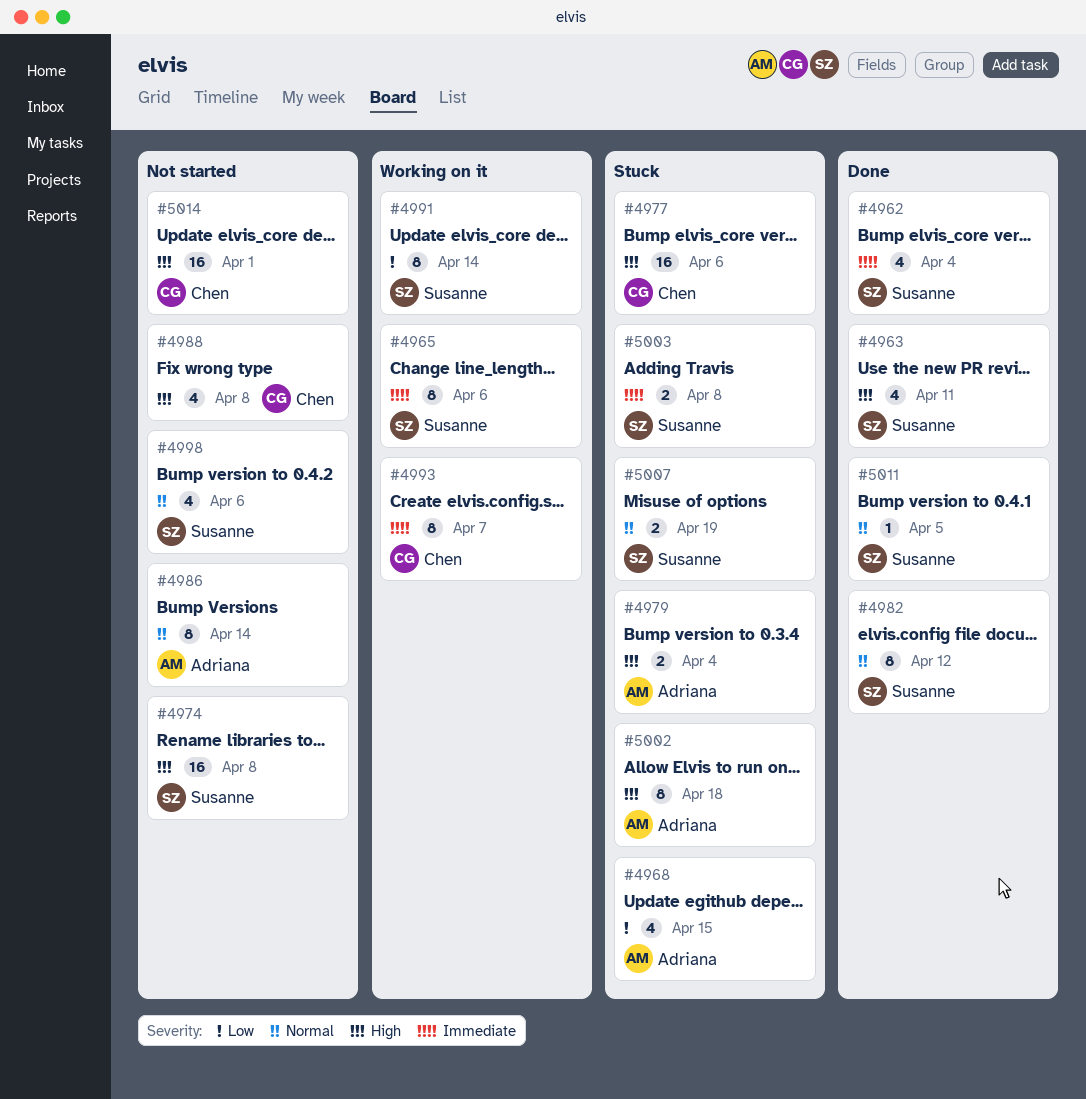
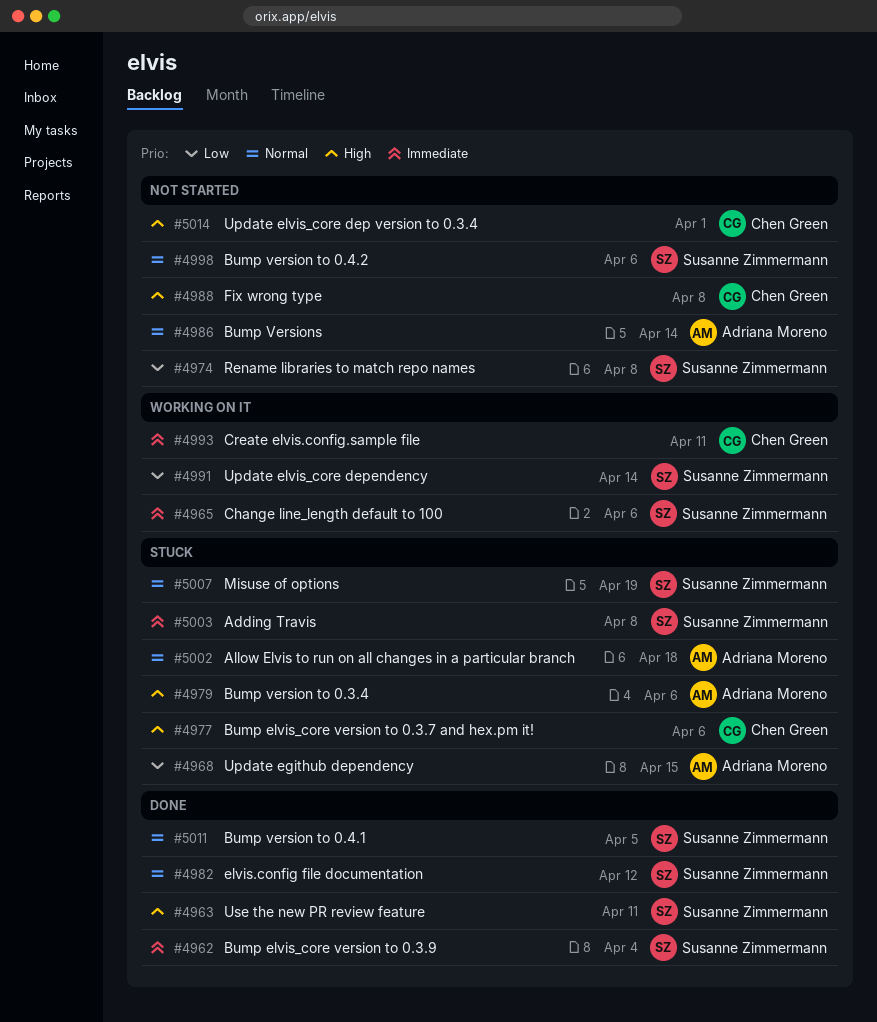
#4974, priority: High -> Low
#4979, due: Apr 4 -> Apr 6
#4993, due: Apr 7 -> Apr 11
#5002, priority: High -> Normal

